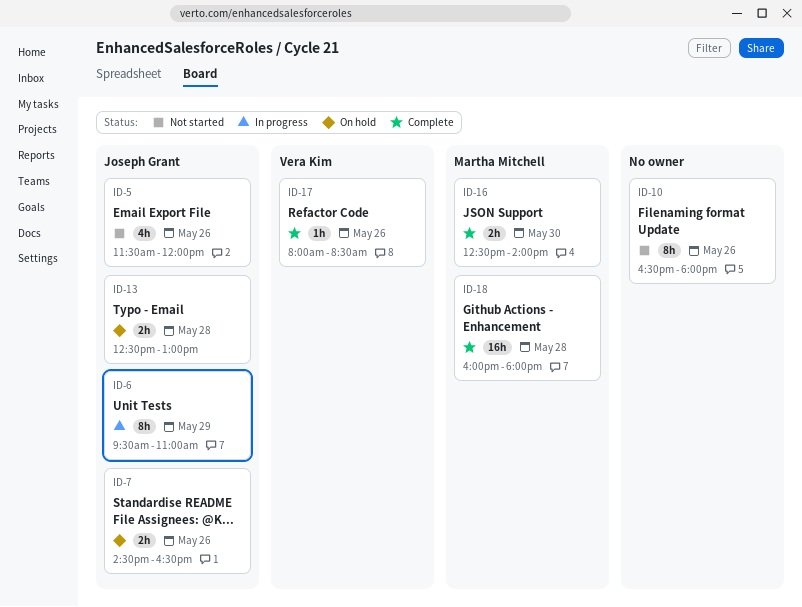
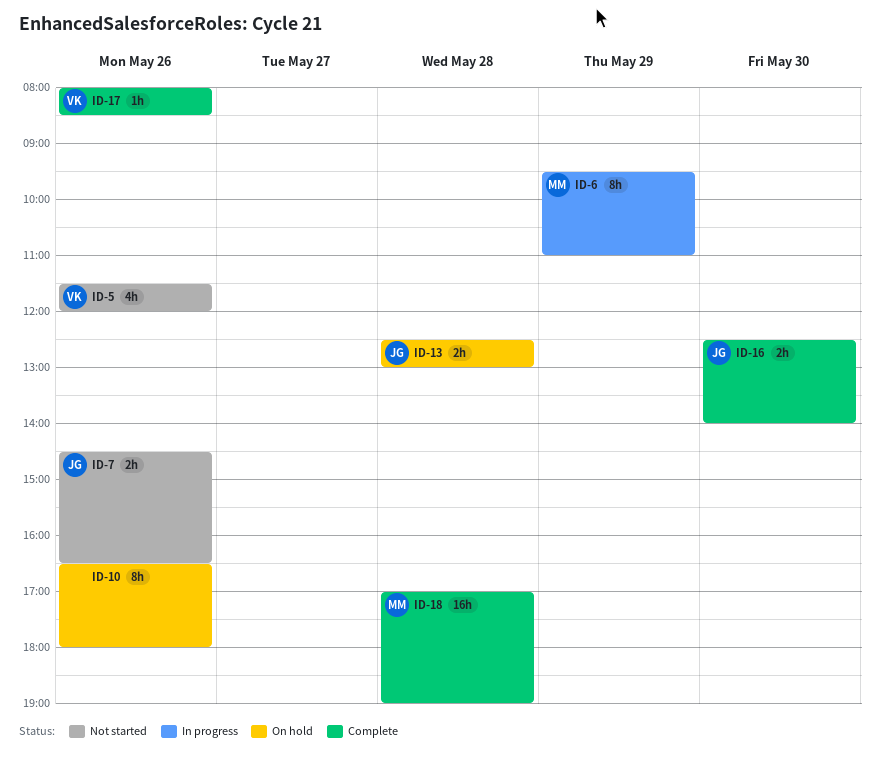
ID-5, owner: Joseph Grant -> Vera Kim
ID-6, owner: Joseph Grant -> Martha Mitchell
ID-7, status: On hold -> Not started
ID-10, status: Not started -> On hold
ID-16, owner: Martha Mitchell -> Joseph Grant
ID-18, begins: 16:00 -> 17:00
ID-18, ends: 18:00 -> 19:00

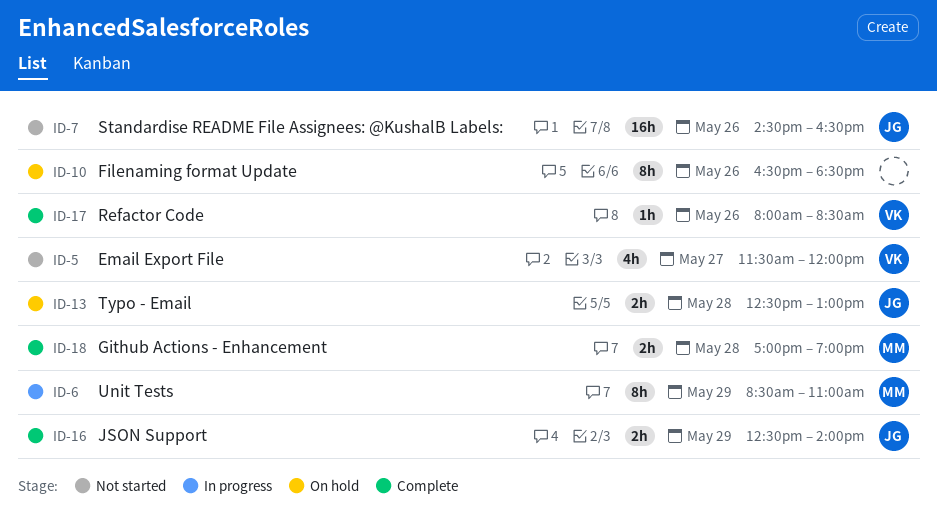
ID-5, day: May 26 -> May 27
ID-6, begins: 09:30 -> 08:30
ID-7, estimate: 2h -> 16h
ID-10, ends: 18:00 -> 18:30
ID-16, day: May 30 -> May 29
ID-18, estimate: 16h -> 2h

